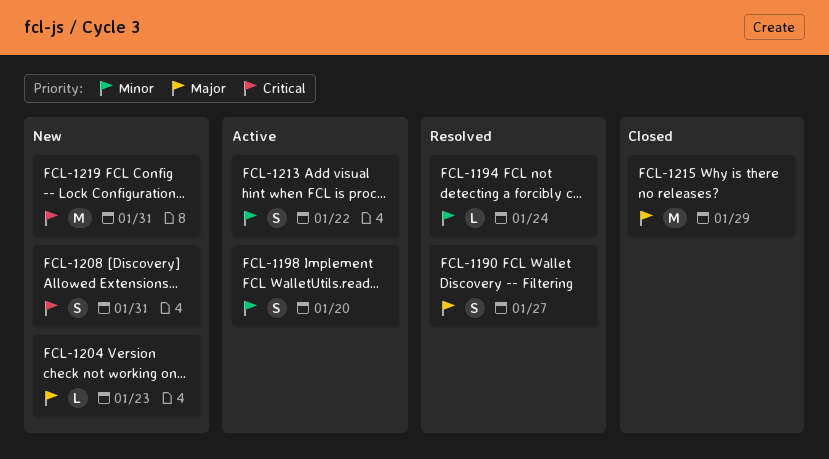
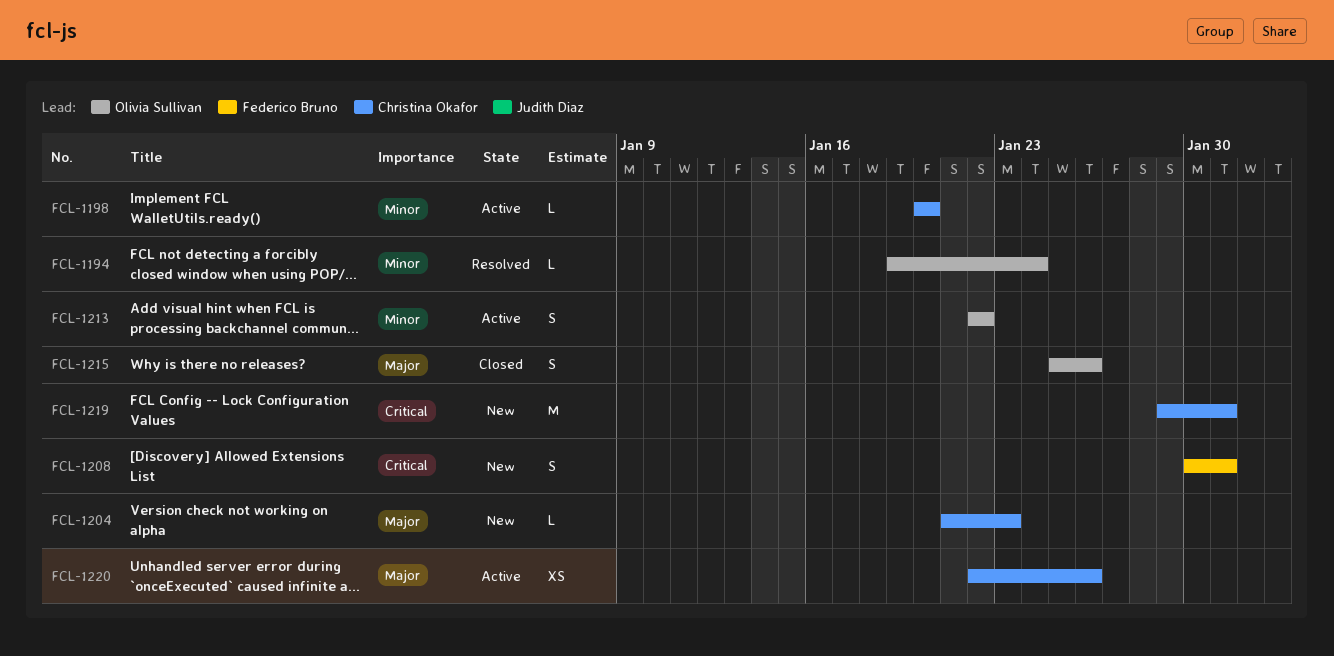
FCL-1190: present -> none
FCL-1198, estimate: S -> L
FCL-1215, estimate: M -> S
FCL-1215, due: Jan 29 -> Jan 26
FCL-1220: none -> present

